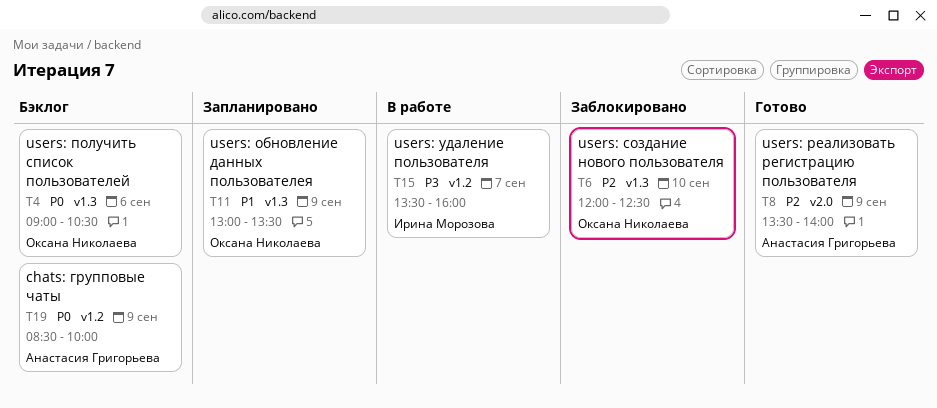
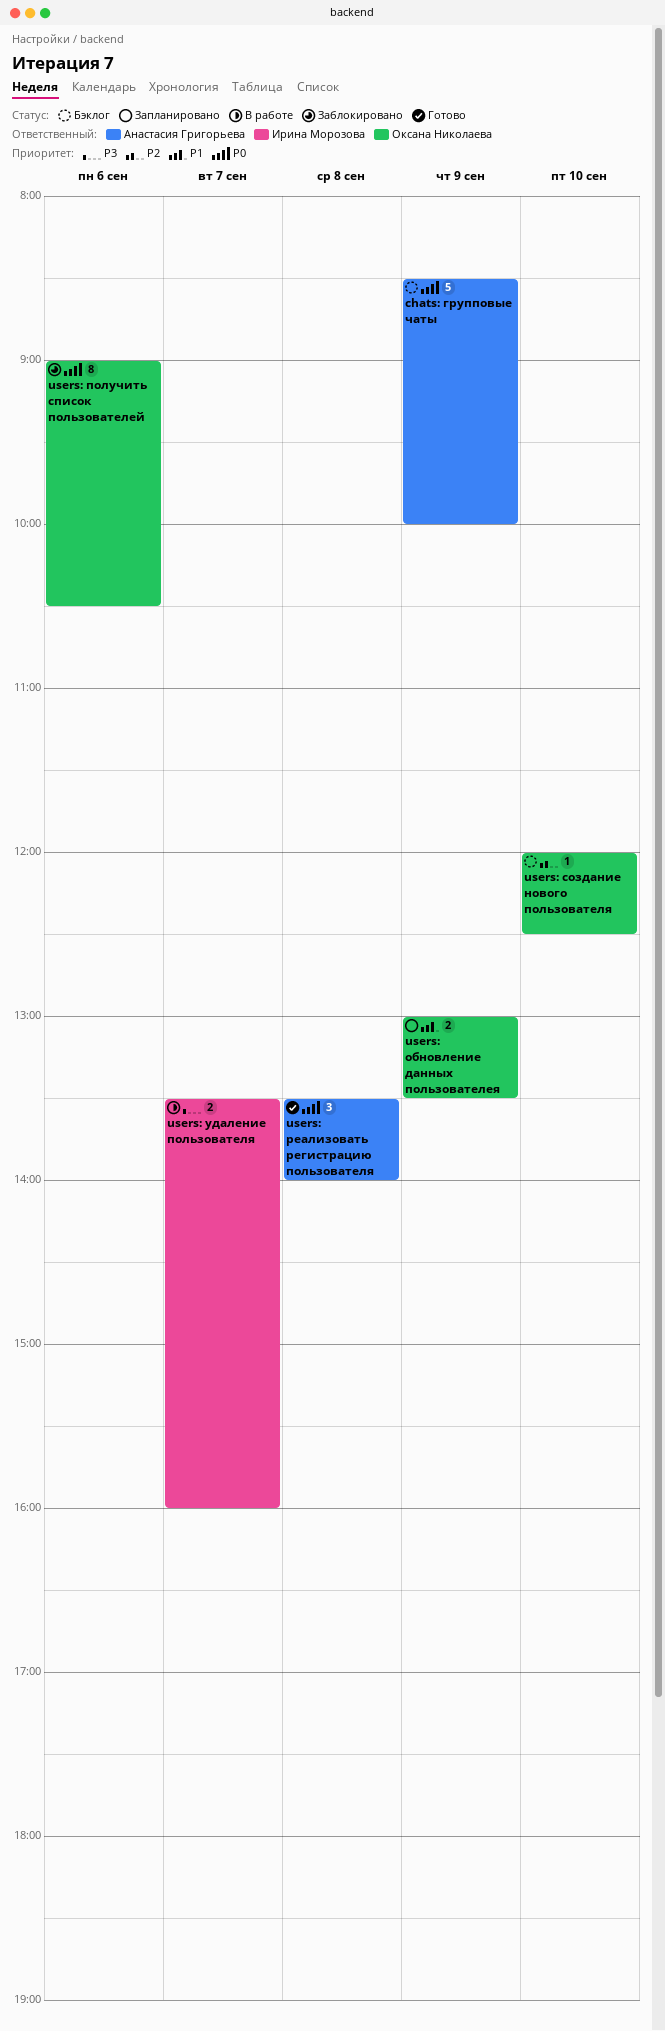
users: получить список пользователей, status: Бэклог -> Заблокировано
users: реализовать регистрацию пользователя, priority: P2 -> P0
users: реализовать регистрацию пользователя, day: Sep 9 -> Sep 8
users: создание нового пользователя, status: Заблокировано -> Бэклог

